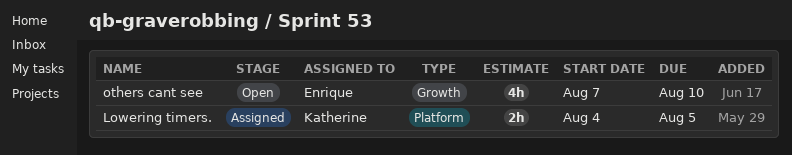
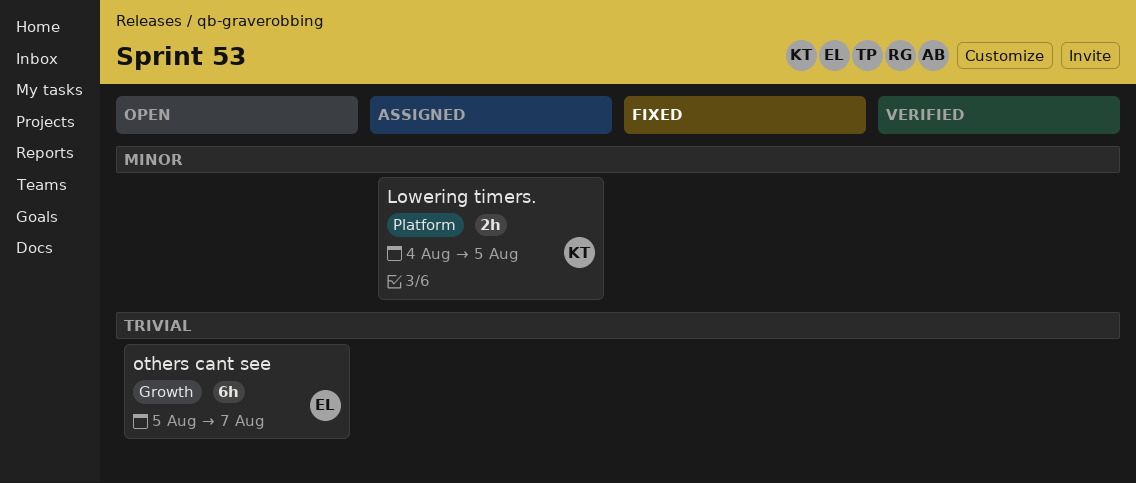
others cant see, estimate: 4h -> 6h
others cant see, start: Aug 7 -> Aug 5
others cant see, due: Aug 10 -> Aug 7

